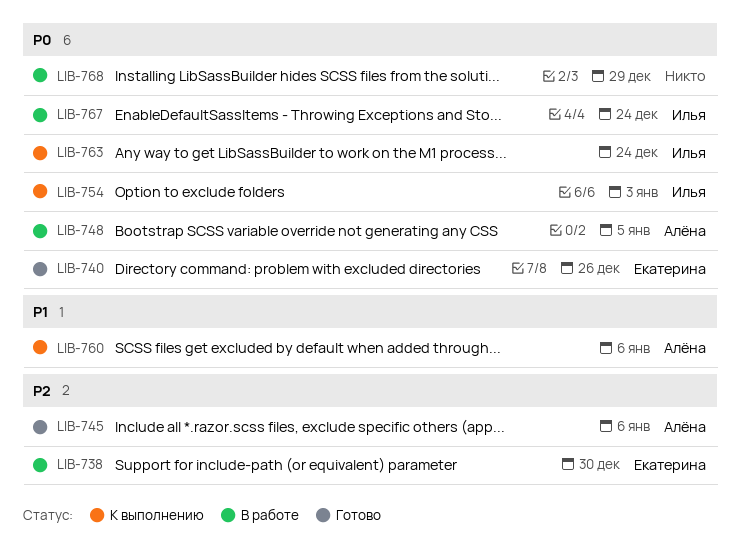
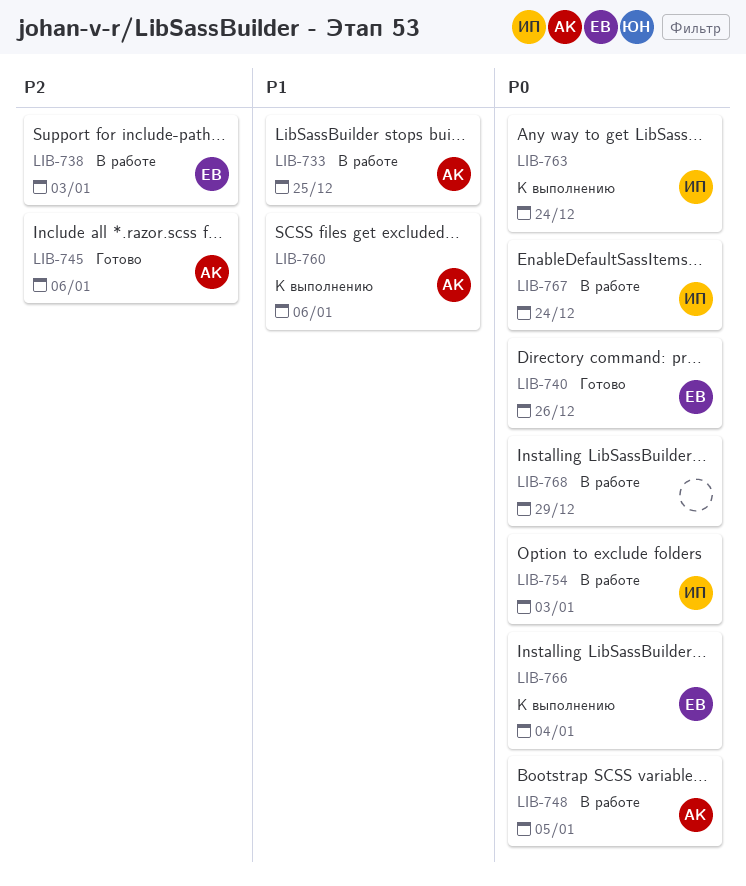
LIB-733: none -> present
LIB-738, due: Dec 30 -> Jan 3
LIB-754, status: К выполнению -> В работе
LIB-766: none -> present

